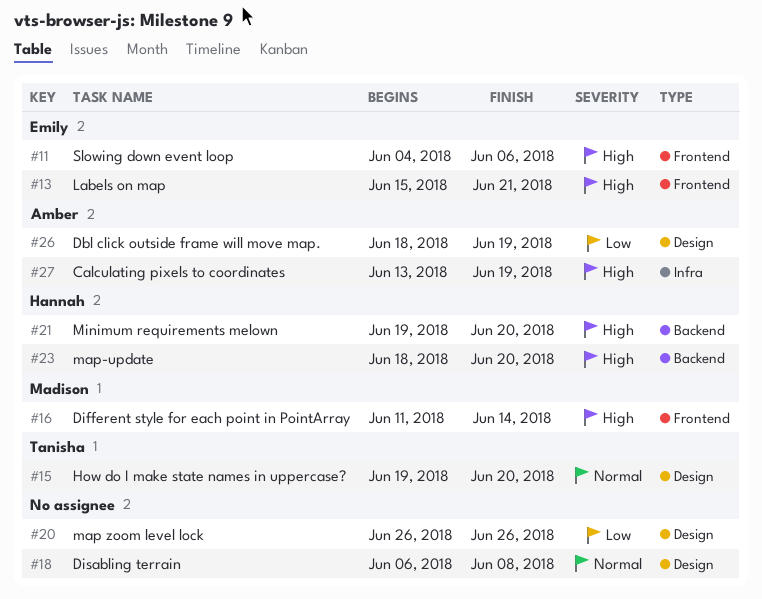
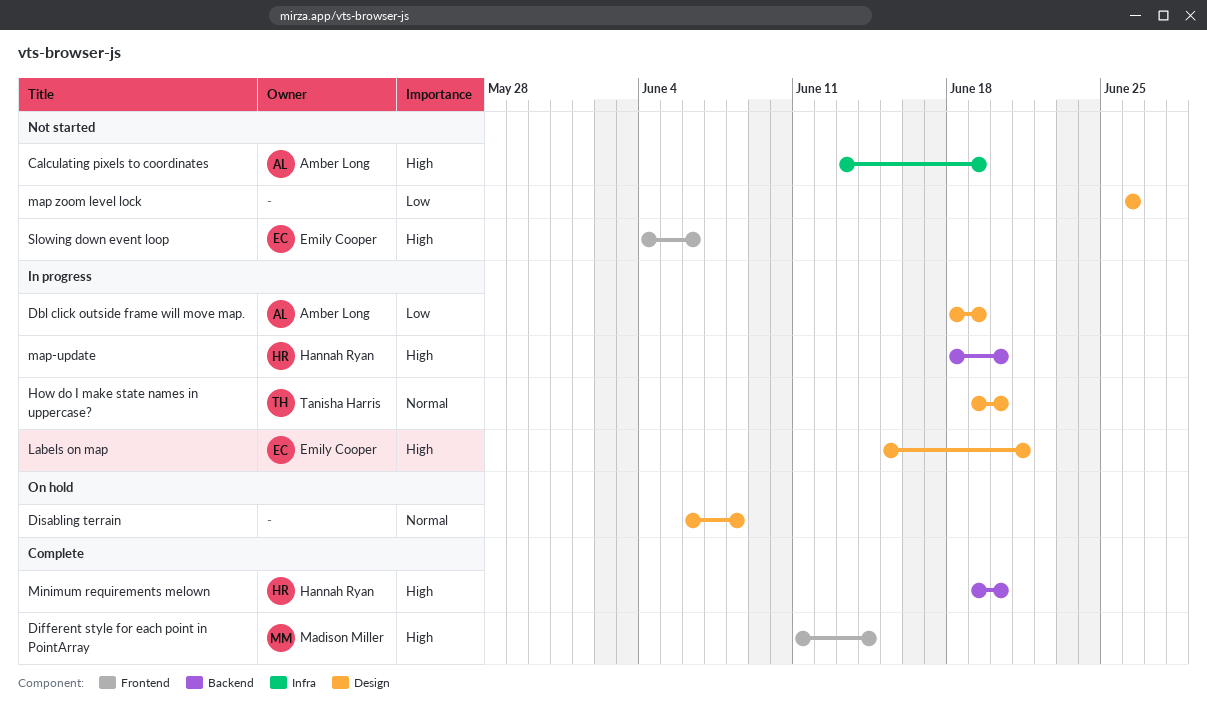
Labels on map, label: Frontend -> Design

